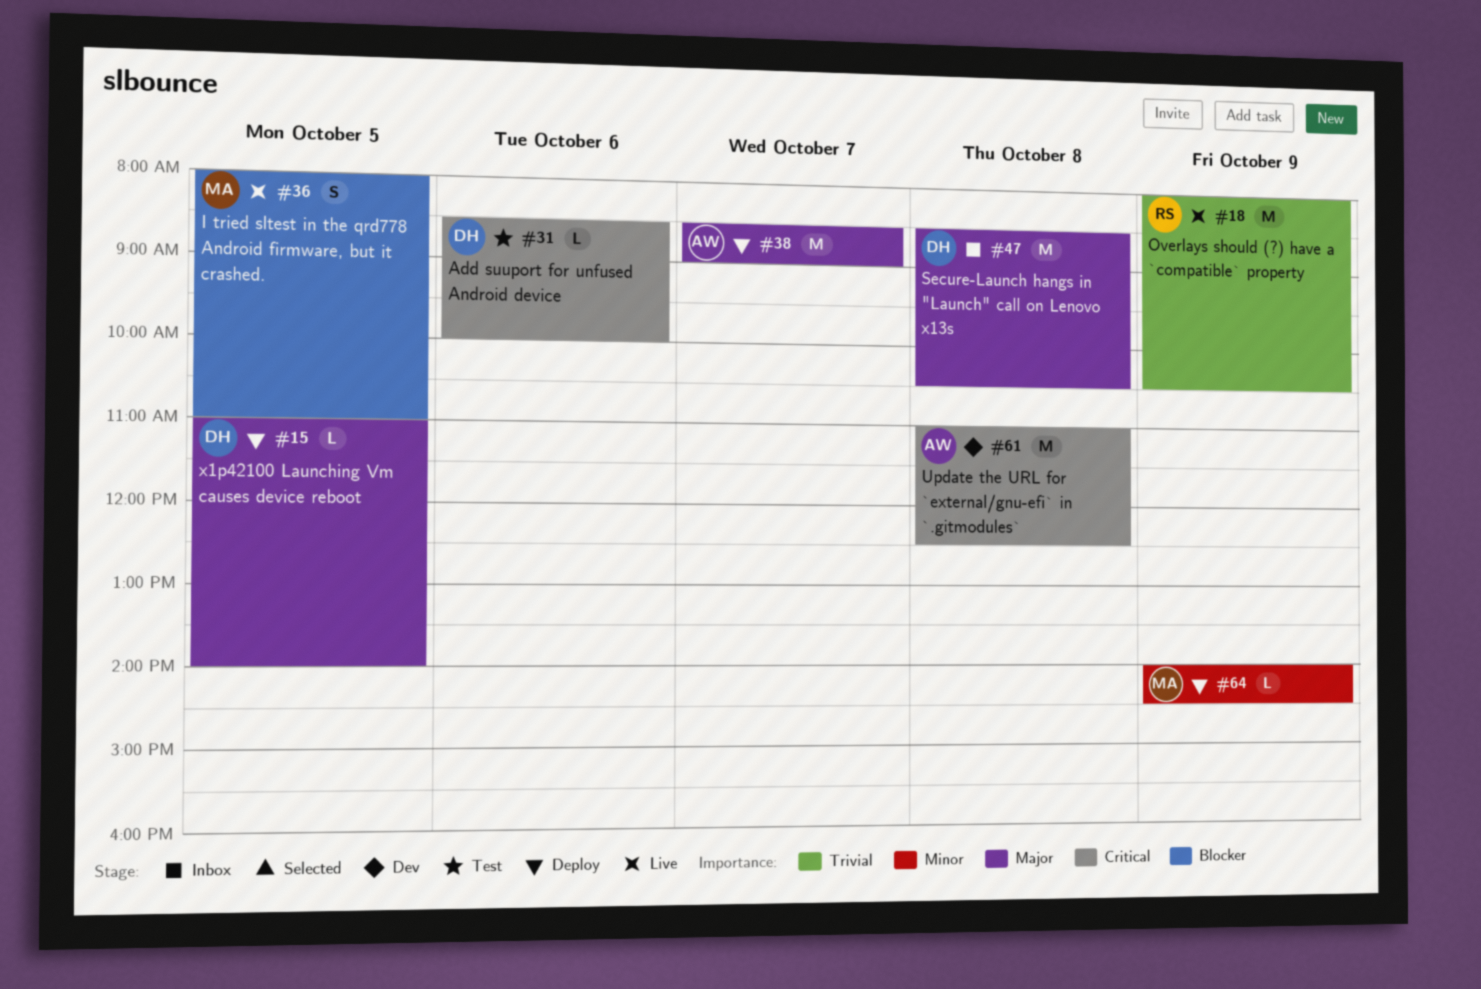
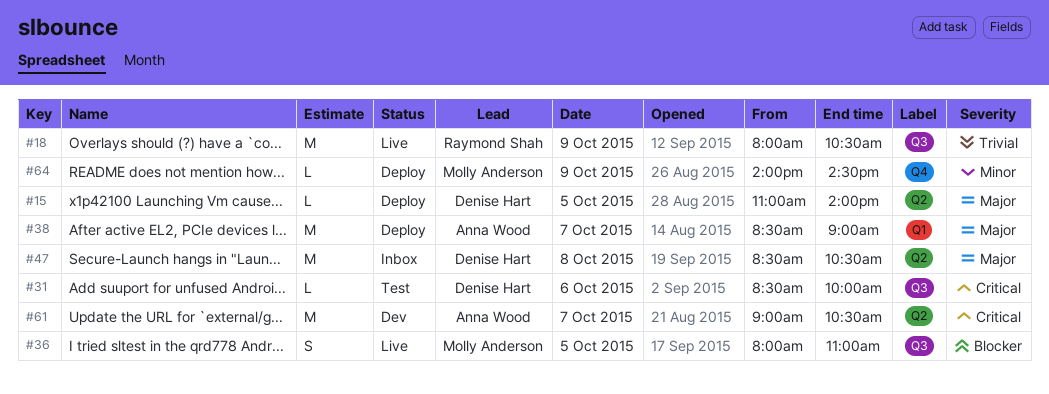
#61, day: Oct 8 -> Oct 7
#61, begins: 11:00 -> 09:00
#61, ends: 12:30 -> 10:30

